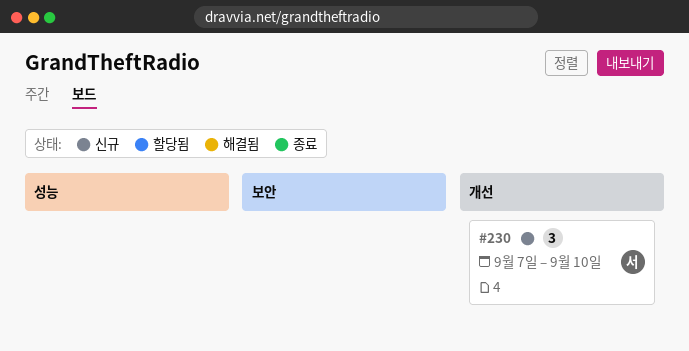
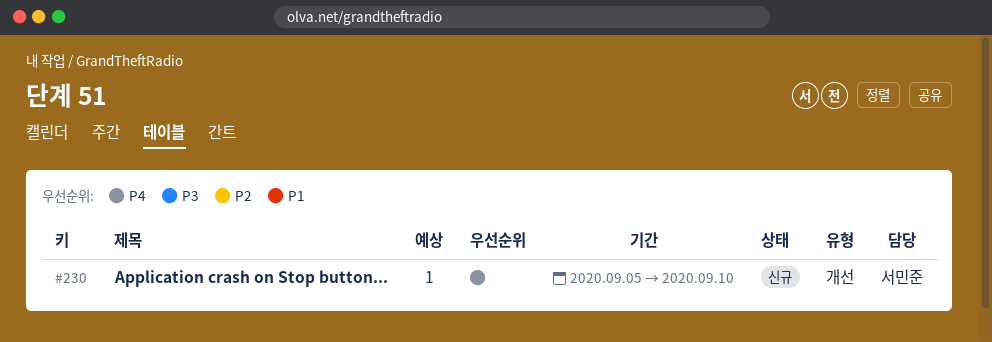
#230, estimate: 3 -> 1
#230, start: Sep 7 -> Sep 5

